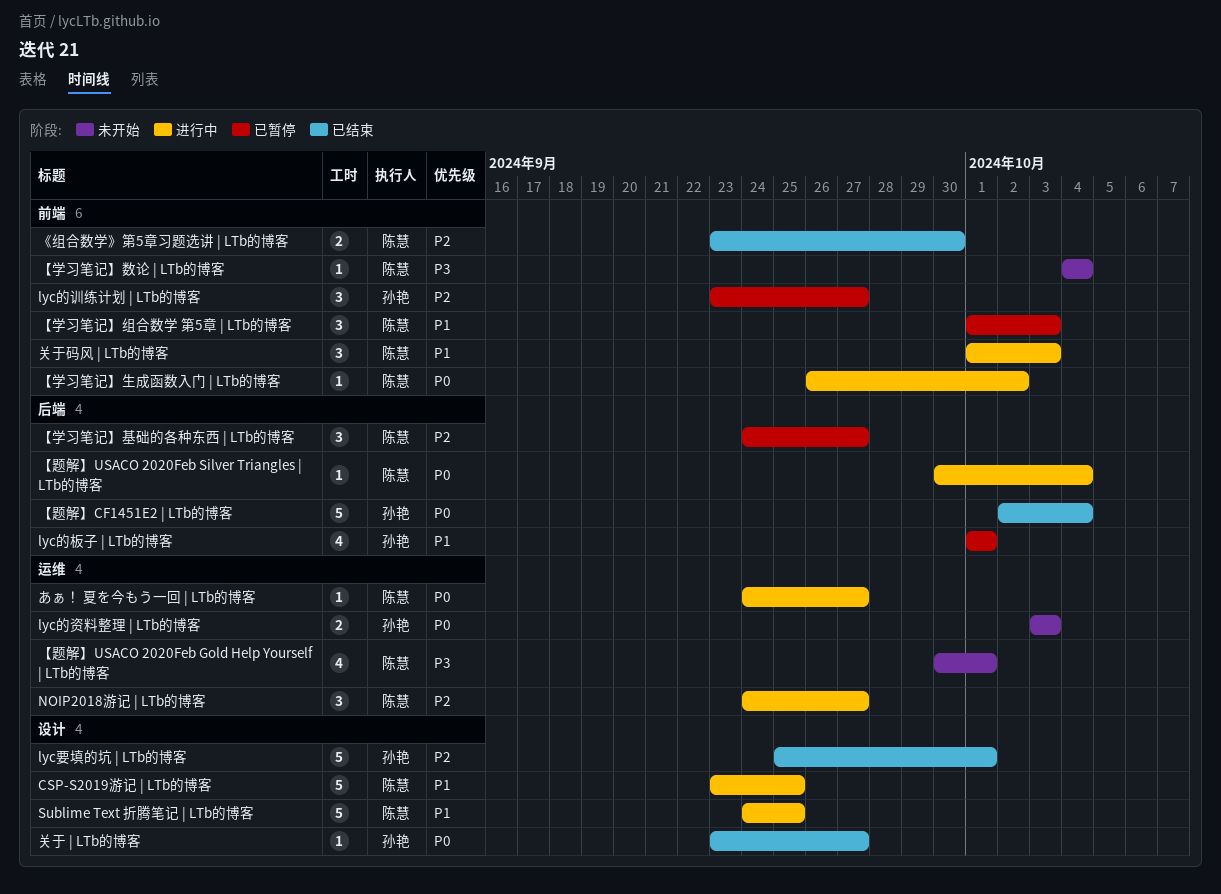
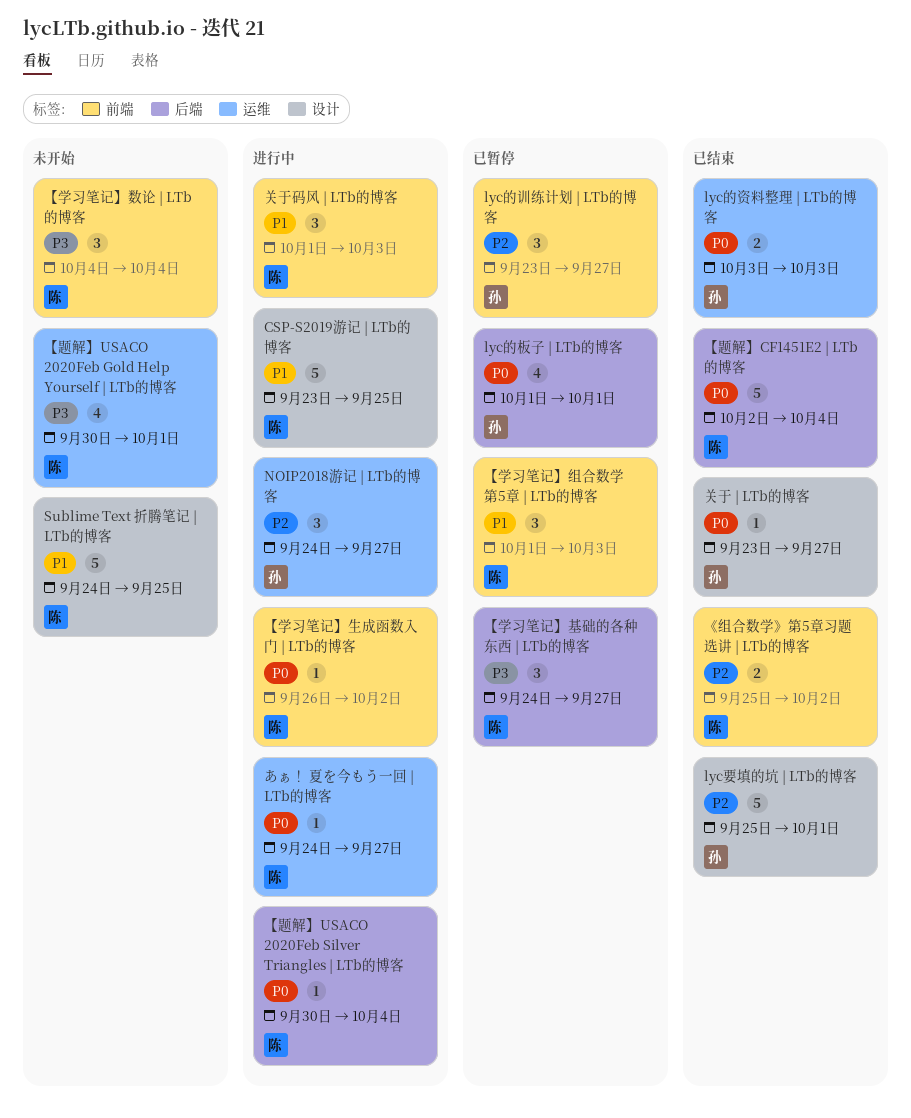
lyc的板子 | LTb的博客, priority: P1 -> P0
lyc的资料整理 | LTb的博客, status: 未开始 -> 已结束
NOIP2018游记 | LTb的博客, owner: 陈慧 -> 孙艳
Sublime Text 折腾笔记 | LTb的博客, status: 进行中 -> 未开始
《组合数学》第5章习题选讲 | LTb的博客, start: Sep 23 -> Sep 25
《组合数学》第5章习题选讲 | LTb的博客, due: Sep 30 -> Oct 2
【学习笔记】基础的各种东西 | LTb的博客, priority: P2 -> P3
【学习笔记】数论 | LTb的博客, estimate: 1 -> 3
【题解】CF1451E2 | LTb的博客, owner: 孙艳 -> 陈慧

